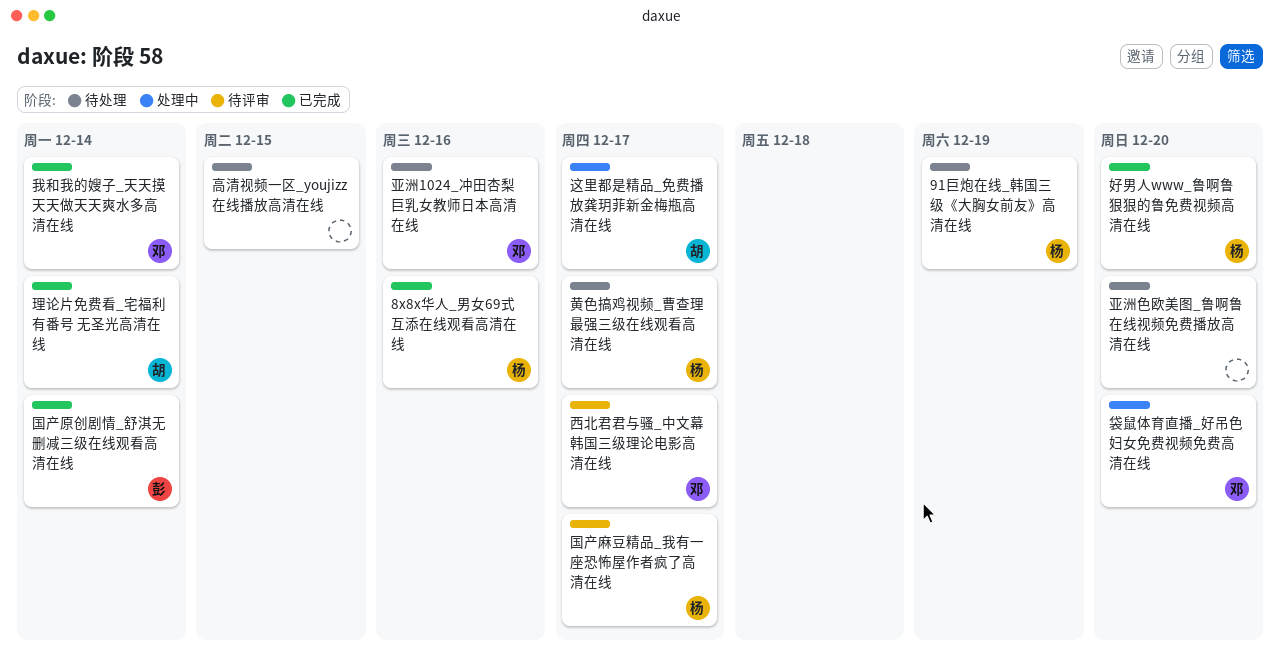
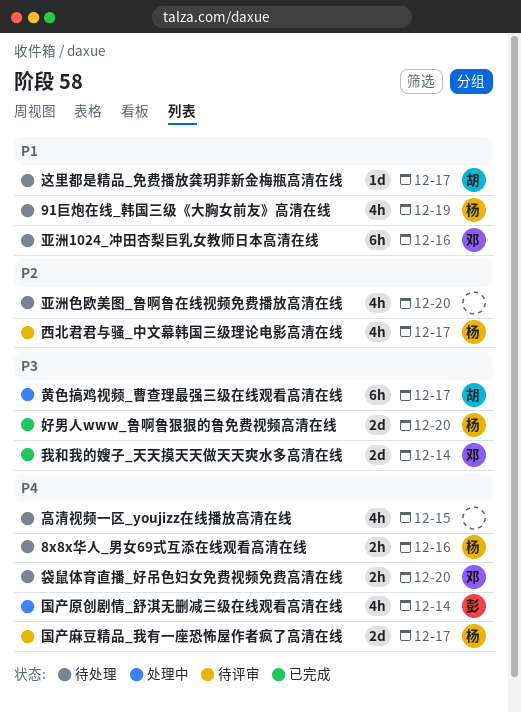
8x8x华人_男女69式互添在线观看高清在线, status: 已完成 -> 待处理
国产原创剧情_舒淇无删减三级在线观看高清在线, status: 已完成 -> 处理中
理论片免费看_宅福利 有番号 无圣光高清在线: present -> none
袋鼠体育直播_好吊色妇女免费视频免费高清在线, status: 处理中 -> 待处理
西北君君与骚_中文幕韩国三级理论电影高清在线, owner: 邓 -> 杨
这里都是精品_免费播放龚玥菲新金梅瓶高清在线, status: 处理中 -> 待处理
黄色搞鸡视频_曹查理最强三级在线观看高清在线, status: 待处理 -> 处理中
黄色搞鸡视频_曹查理最强三级在线观看高清在线, owner: 杨 -> 胡

